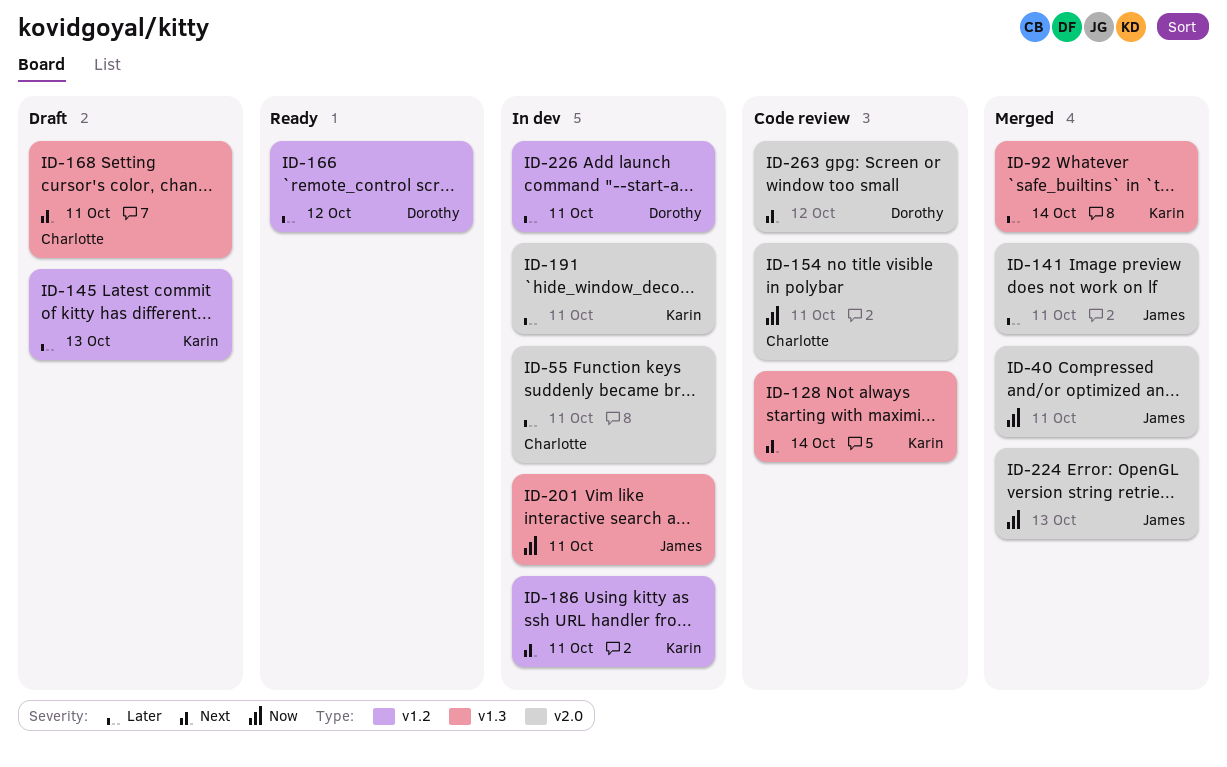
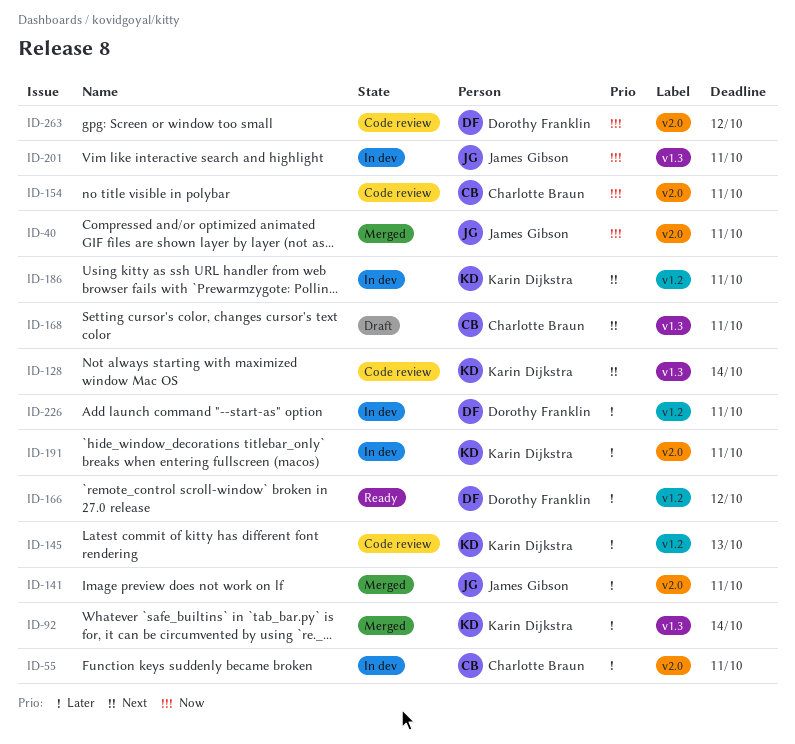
ID-145, status: Draft -> Code review
ID-224: present -> none
ID-263, priority: Next -> Now

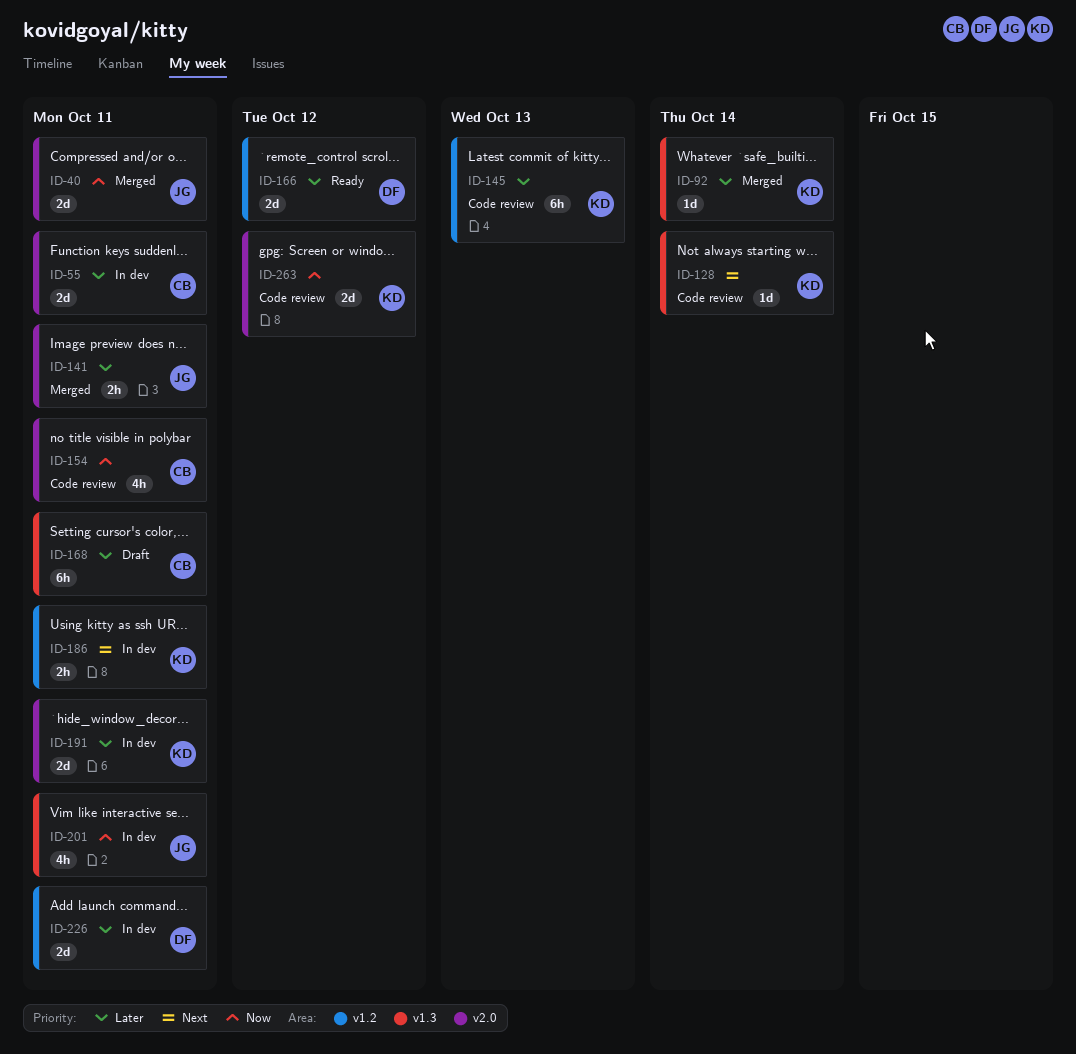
ID-168, priority: Next -> Later
ID-263, owner: Dorothy Franklin -> Karin Dijkstra

